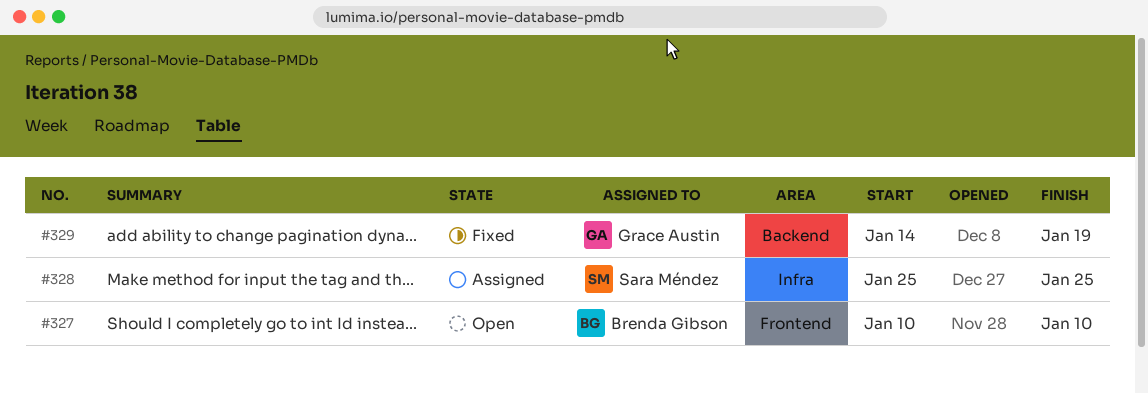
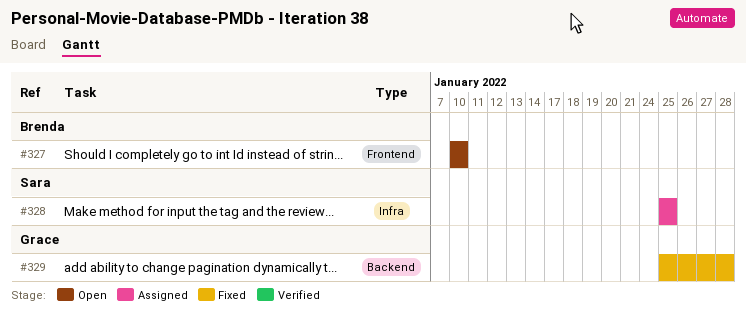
#329, start: Jan 14 -> Jan 25
#329, due: Jan 19 -> Jan 28

